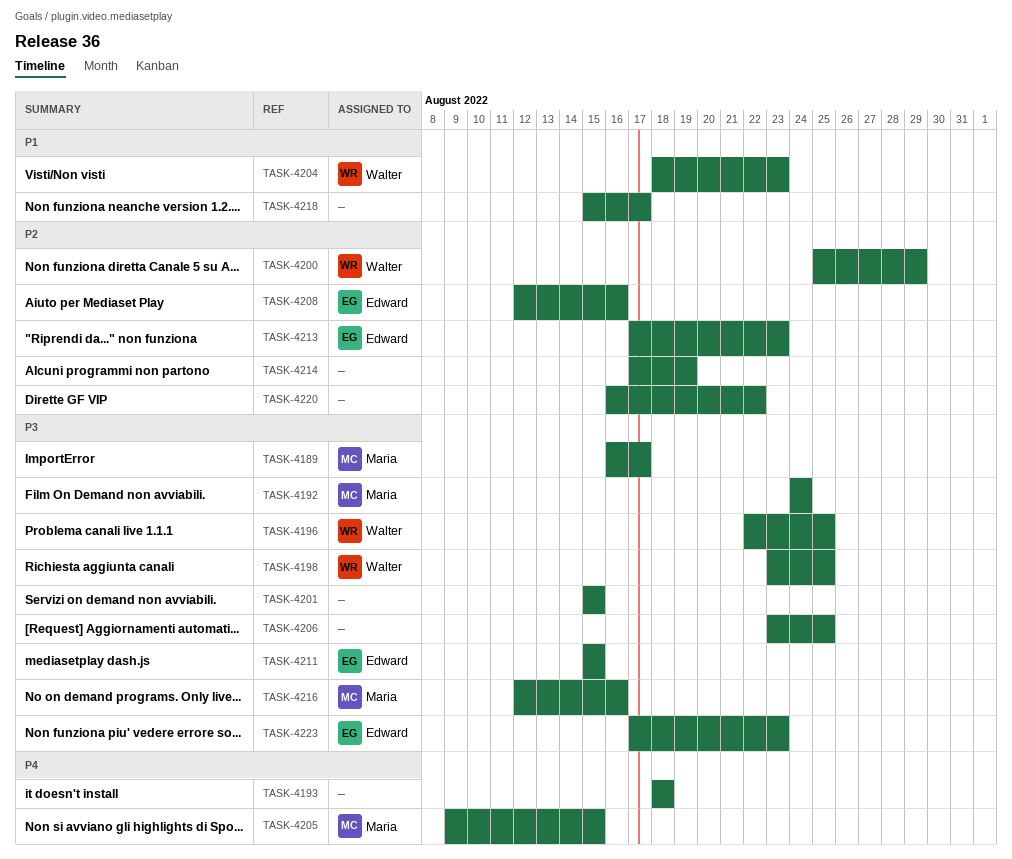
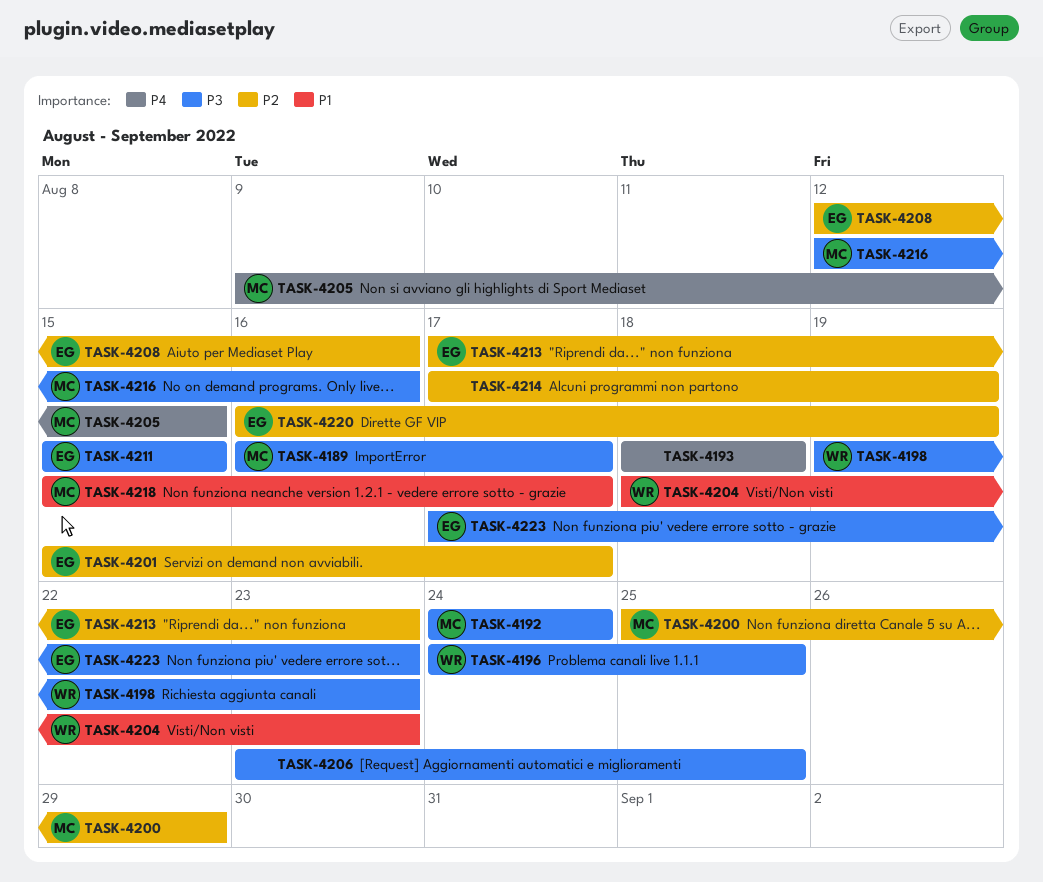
TASK-4196, start: Aug 22 -> Aug 24
TASK-4198, start: Aug 23 -> Aug 19
TASK-4198, due: Aug 25 -> Aug 23
TASK-4200, owner: Walter -> Maria
TASK-4201, owner: none -> Edward
TASK-4201, priority: P3 -> P2
TASK-4201, due: Aug 15 -> Aug 17
TASK-4218, owner: none -> Maria
TASK-4220, owner: none -> Edward
TASK-4220, due: Aug 22 -> Aug 19

